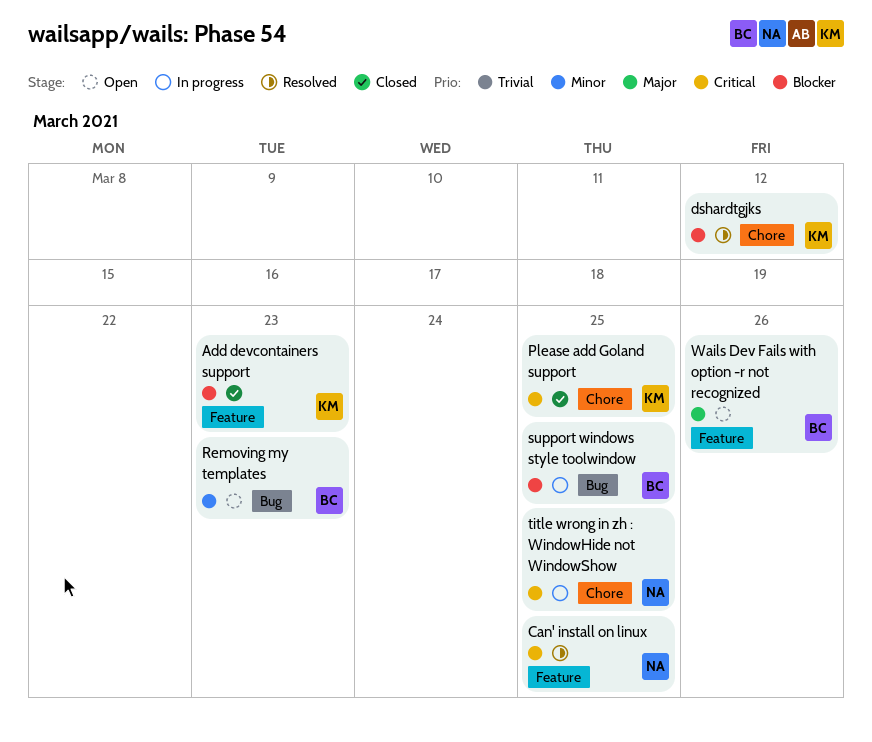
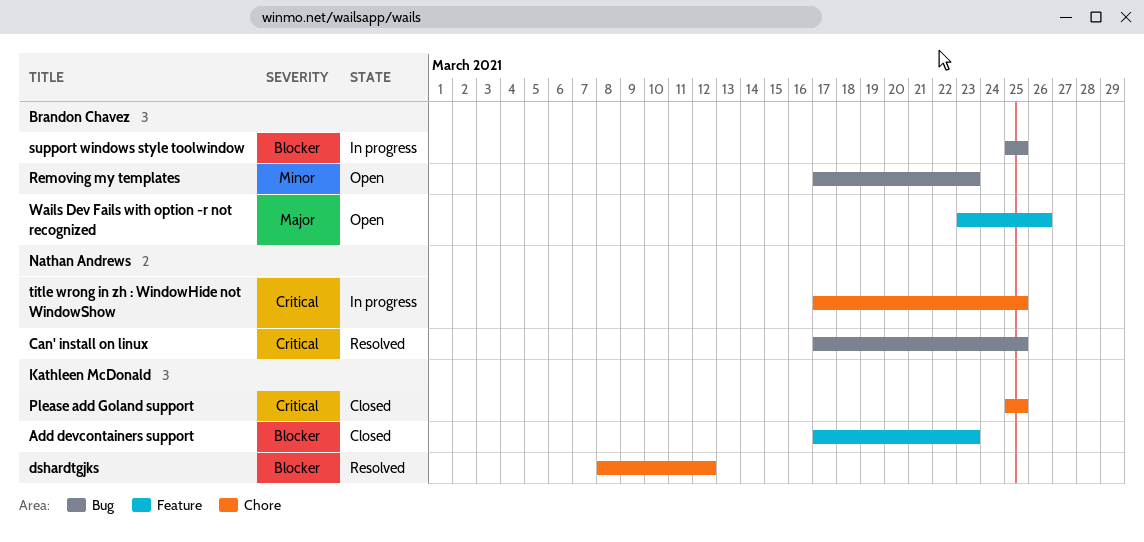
Can' install on linux, label: Feature -> Bug

